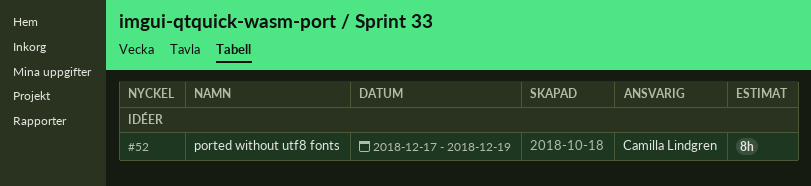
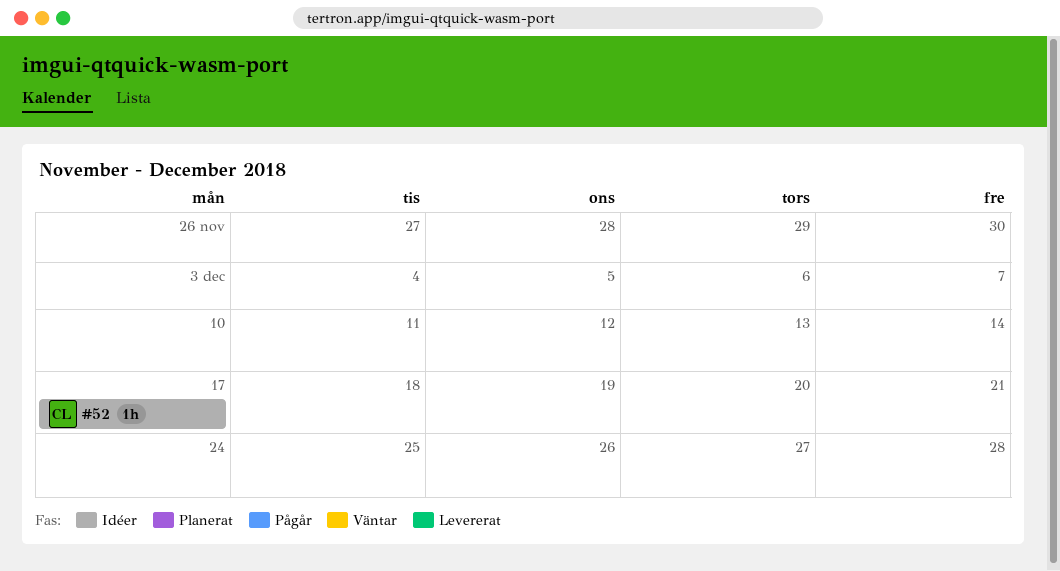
#52, estimate: 8h -> 1h
#52, due: Dec 19 -> Dec 17

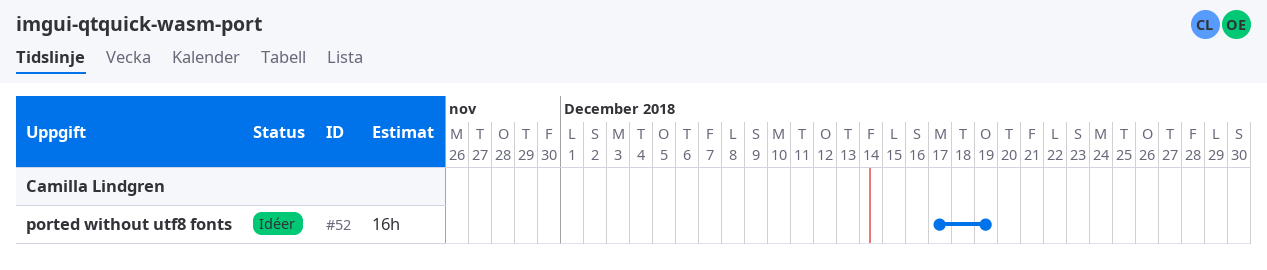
#52, estimate: 1h -> 16h
#52, due: Dec 17 -> Dec 19

